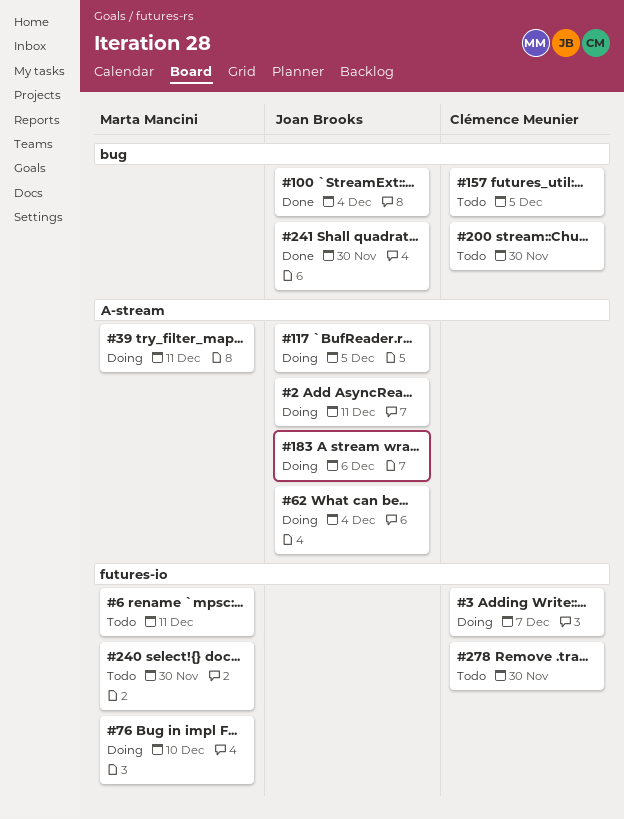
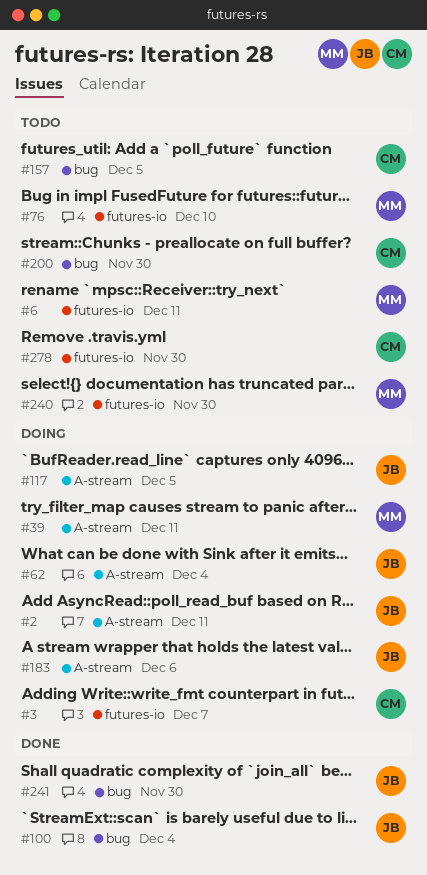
#76, status: Doing -> Todo

